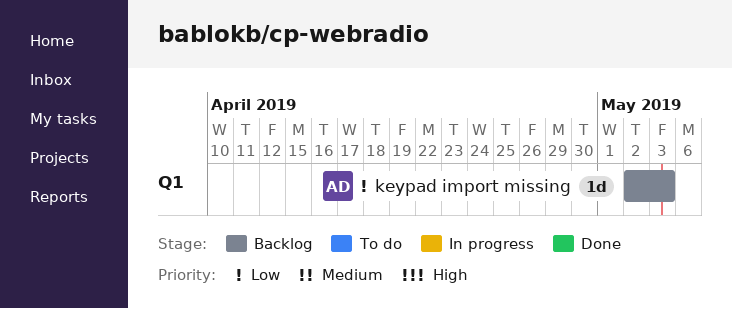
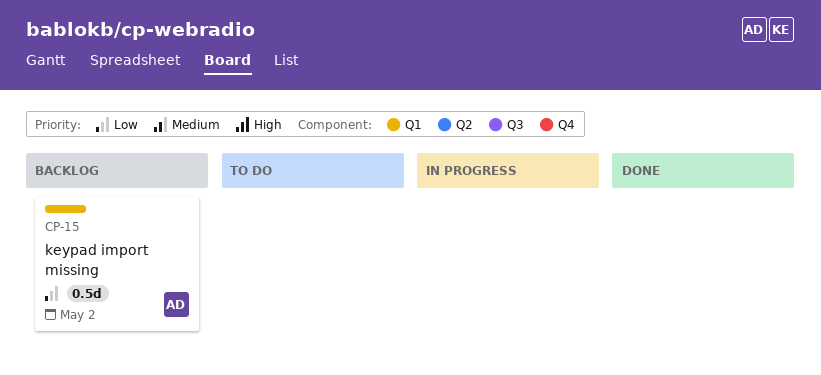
keypad import missing, estimate: 1d -> 0.5d
keypad import missing, due: May 3 -> May 2

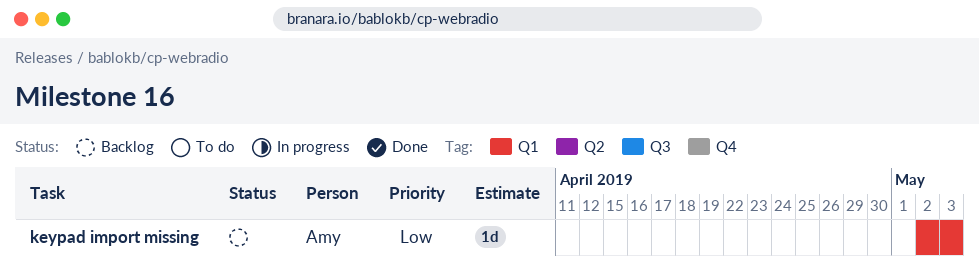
keypad import missing, estimate: 0.5d -> 1d
keypad import missing, due: May 2 -> May 3

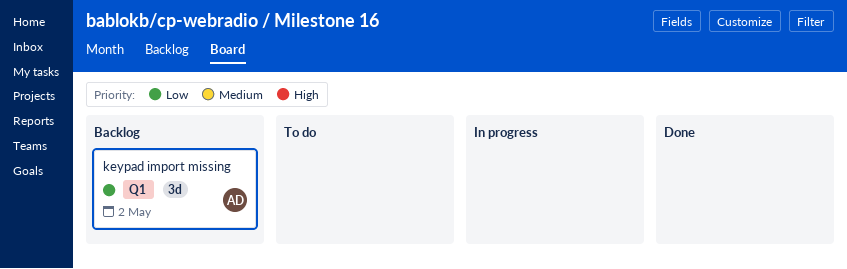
keypad import missing, estimate: 1d -> 3d
keypad import missing, due: May 3 -> May 2

